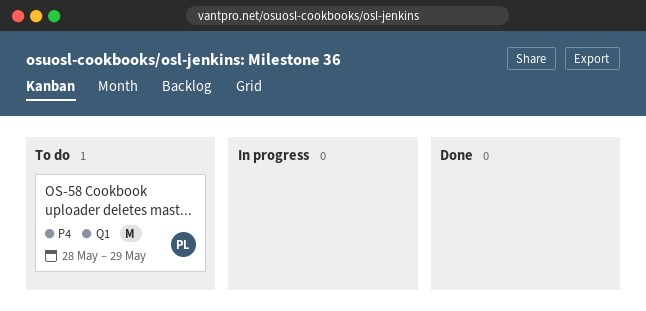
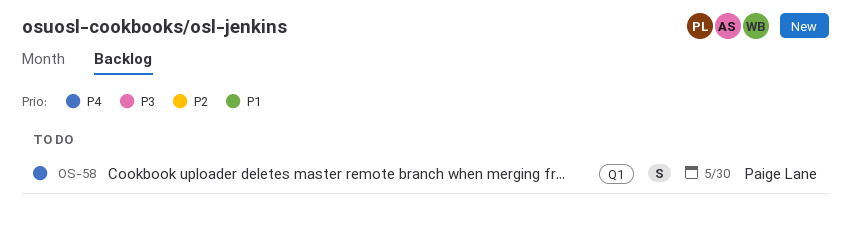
OS-58, estimate: M -> S
OS-58, due: May 29 -> May 30

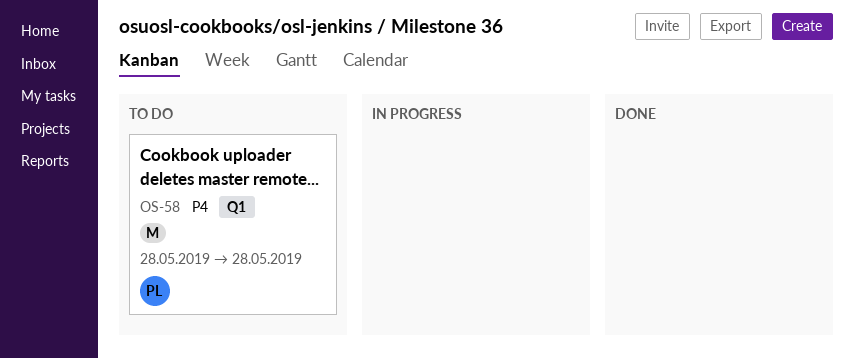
OS-58, estimate: S -> M
OS-58, due: May 30 -> May 28

